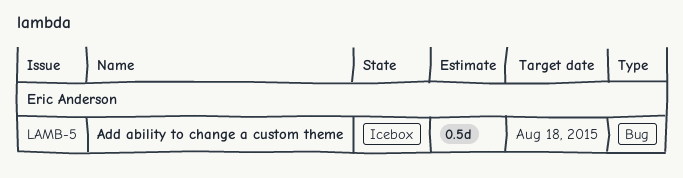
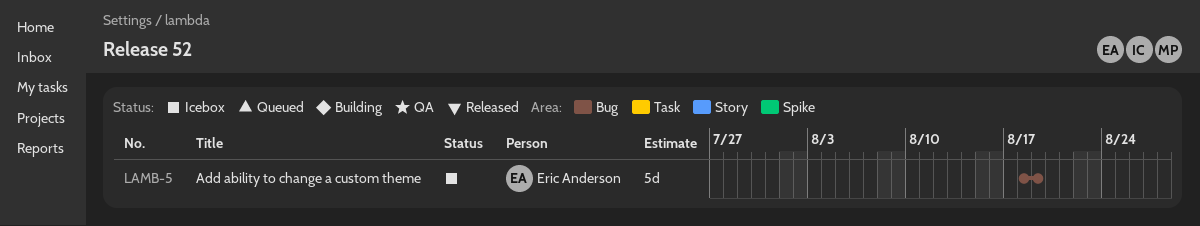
LAMB-5, estimate: 0.5d -> 5d
LAMB-5, due: Aug 18 -> Aug 19

